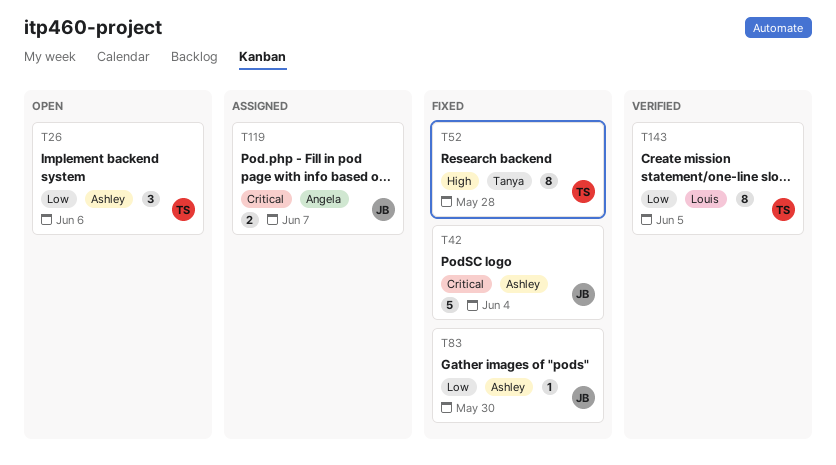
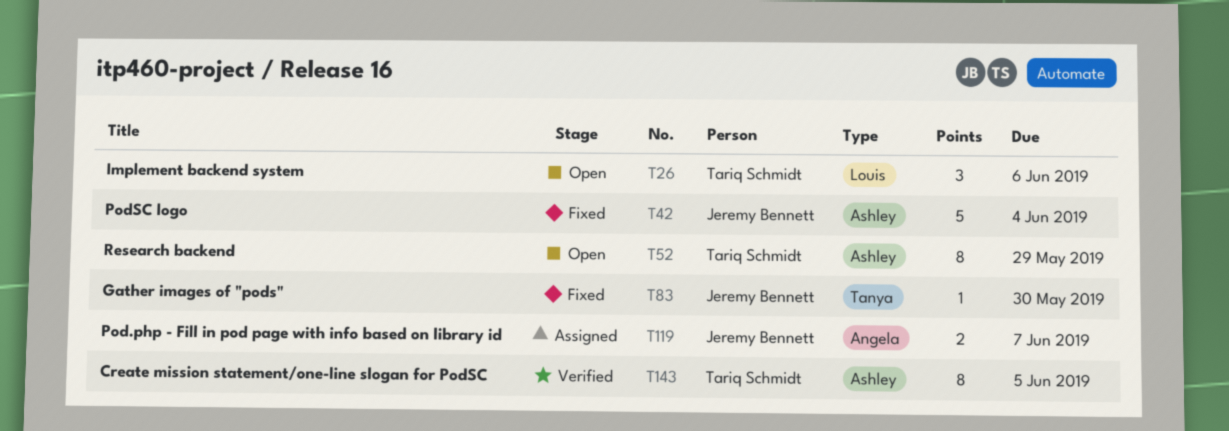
T26, label: Ashley -> Louis
T52, status: Fixed -> Open
T52, label: Tanya -> Ashley
T52, due: May 28 -> May 29
T83, label: Ashley -> Tanya
T143, label: Louis -> Ashley

